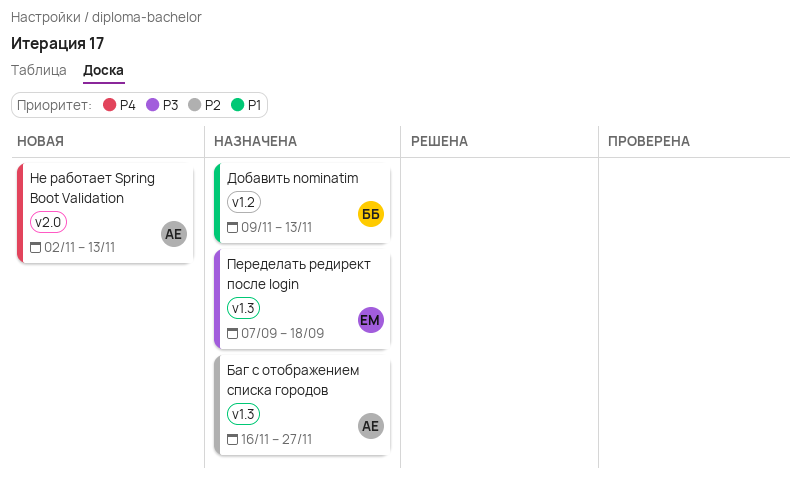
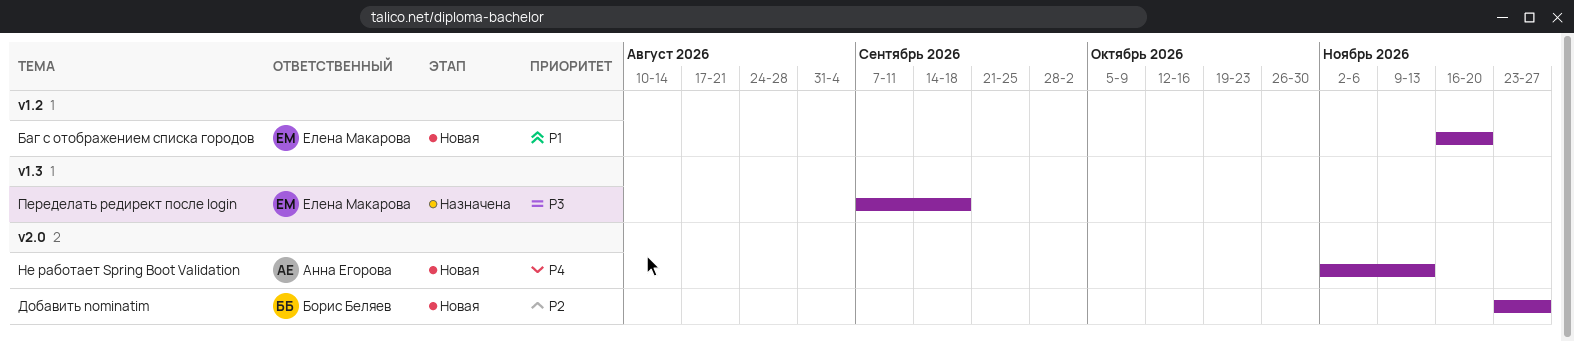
Баг с отображением списка городов, status: Назначена -> Новая
Баг с отображением списка городов, owner: Анна Егорова -> Елена Макарова
Баг с отображением списка городов, priority: P2 -> P1
Баг с отображением списка городов, label: v1.3 -> v1.2
Баг с отображением списка городов, due: Nov 27 -> Nov 20
Добавить nominatim, status: Назначена -> Новая
Добавить nominatim, priority: P1 -> P2
Добавить nominatim, label: v1.2 -> v2.0
Добавить nominatim, start: Nov 9 -> Nov 23
Добавить nominatim, due: Nov 13 -> Nov 27

